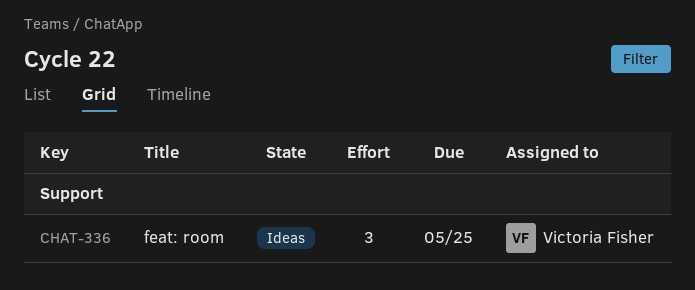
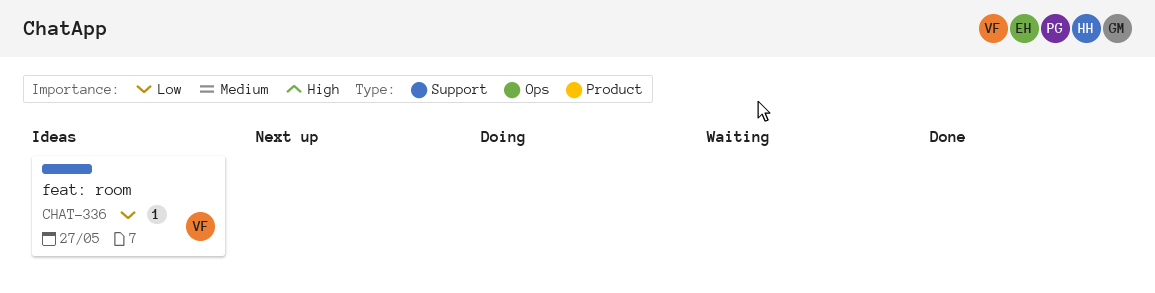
CHAT-336, estimate: 3 -> 1
CHAT-336, due: May 25 -> May 27

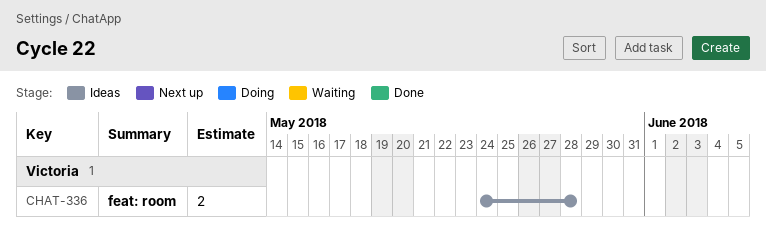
CHAT-336, estimate: 1 -> 2
CHAT-336, due: May 27 -> May 28

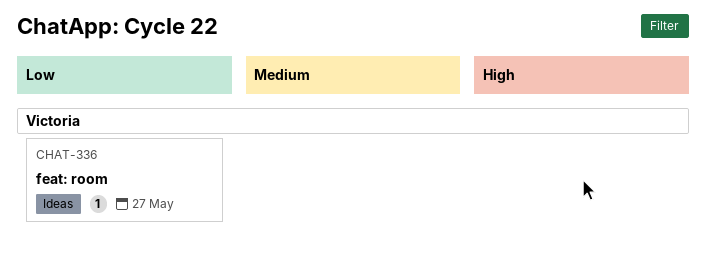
CHAT-336, estimate: 2 -> 1
CHAT-336, due: May 28 -> May 27

